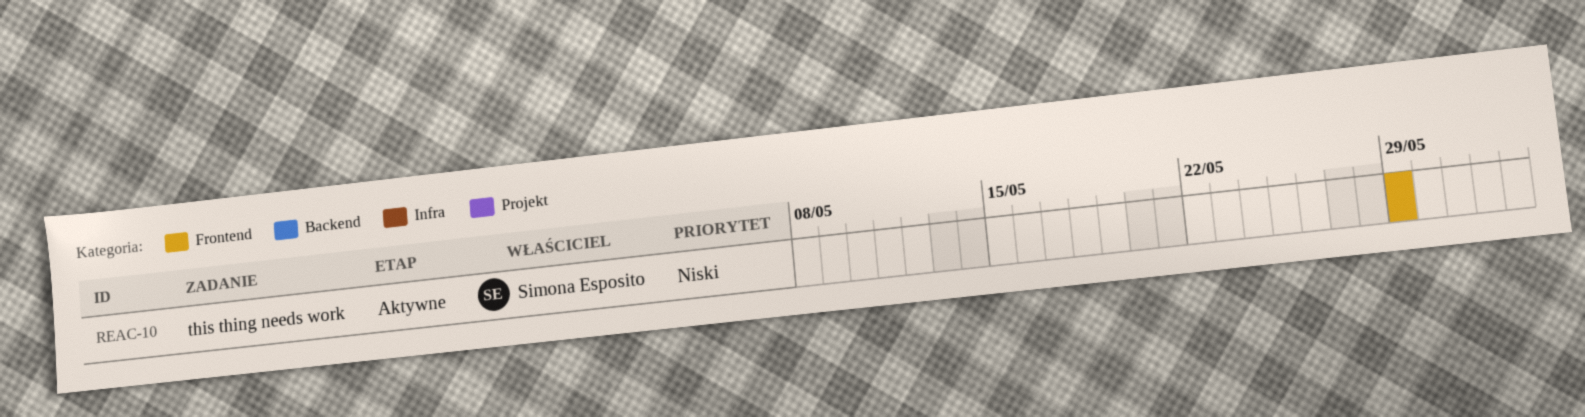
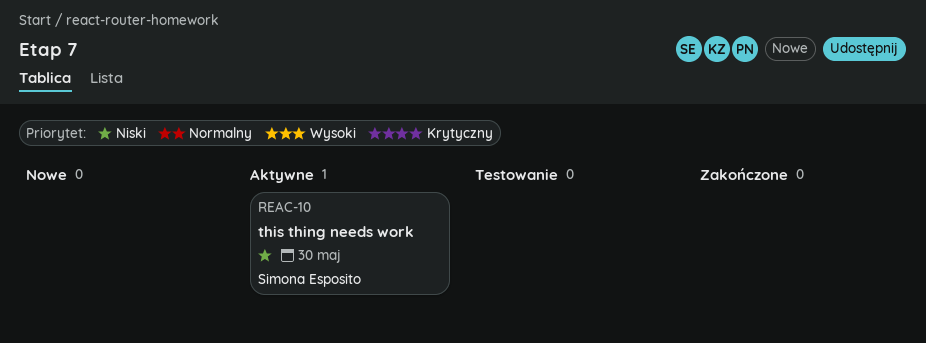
REAC-10, due: May 29 -> May 30

